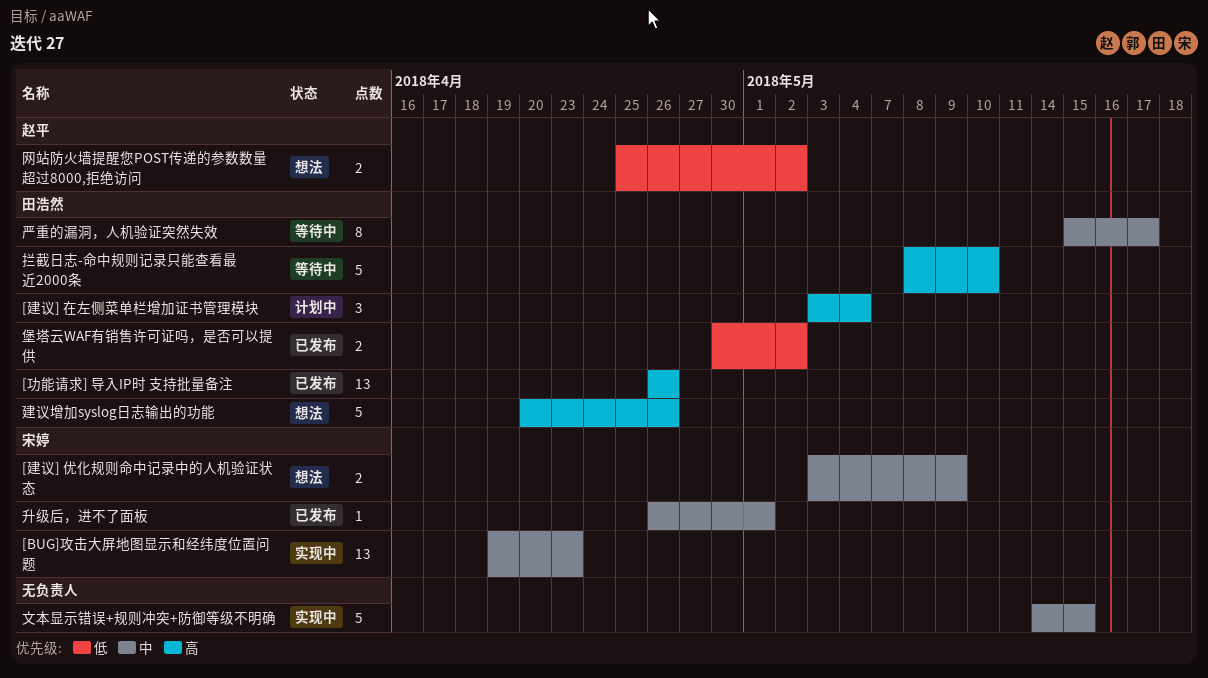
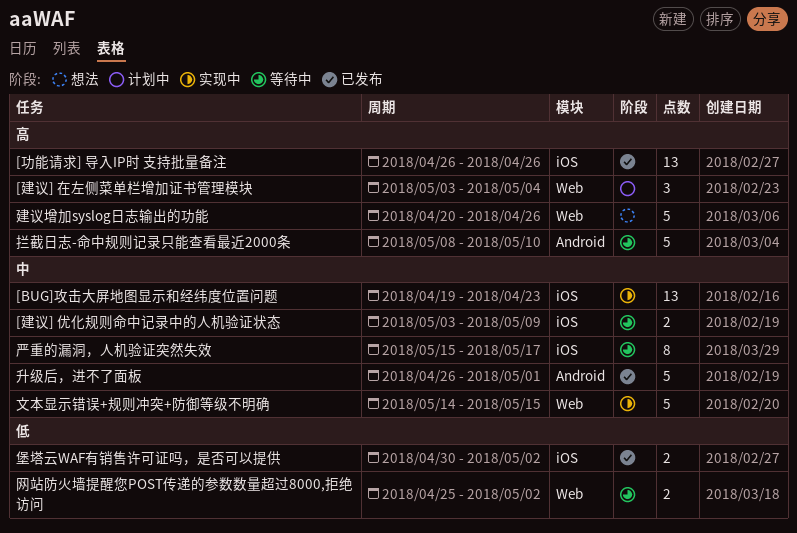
[建议] 优化规则命中记录中的人机验证状态, status: 想法 -> 等待中
升级后，进不了面板, estimate: 1 -> 5
网站防火墙提醒您POST传递的参数数量超过8000,拒绝访问, status: 想法 -> 等待中

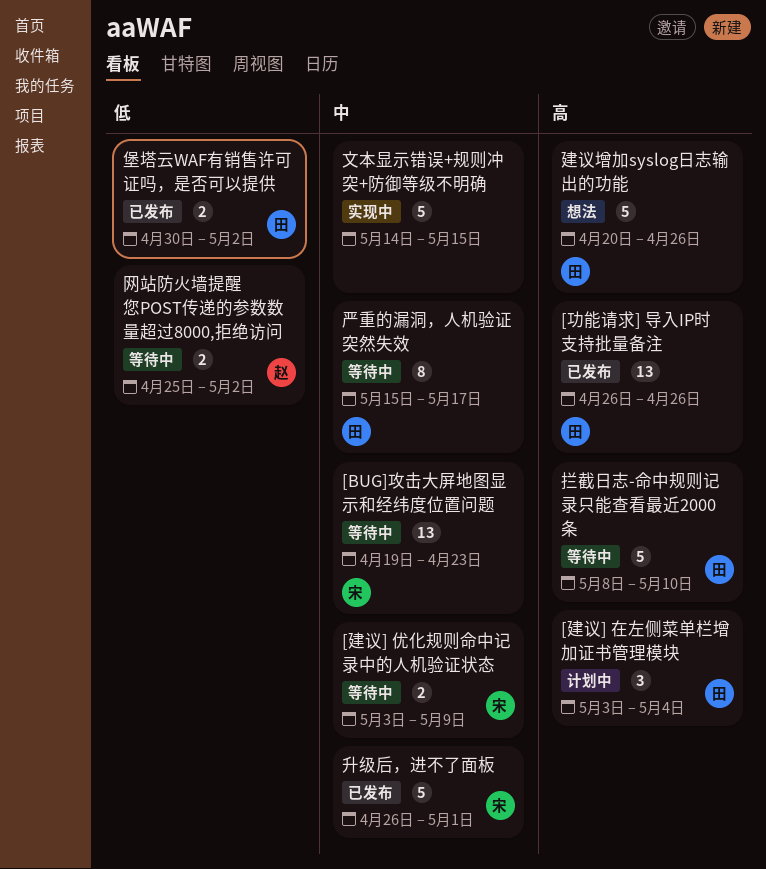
[BUG]攻击大屏地图显示和经纬度位置问题, status: 实现中 -> 等待中

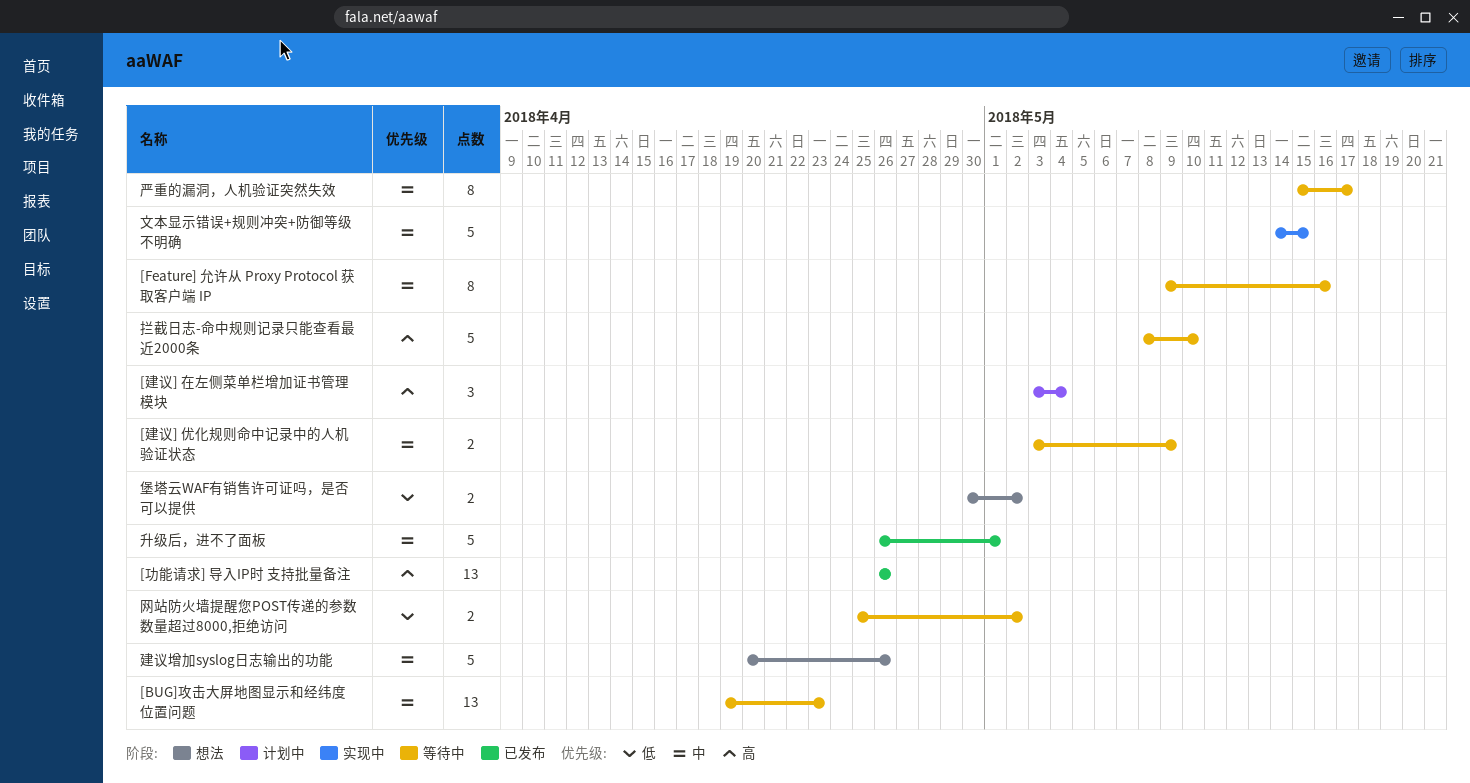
[Feature] 允许从 Proxy Protocol 获取客户端 IP: none -> present
堡塔云WAF有销售许可证吗，是否可以提供, status: 已发布 -> 想法
建议增加syslog日志输出的功能, priority: 高 -> 中

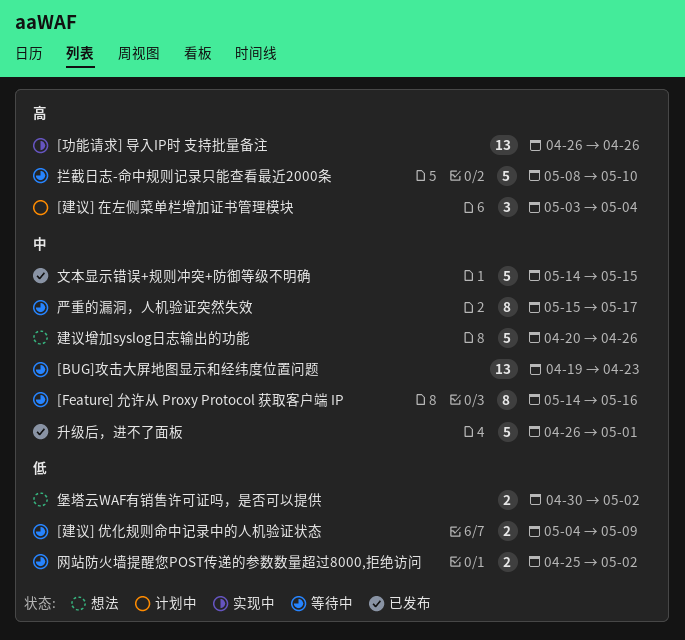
[Feature] 允许从 Proxy Protocol 获取客户端 IP, start: May 9 -> May 14
[功能请求] 导入IP时 支持批量备注, status: 已发布 -> 实现中
[建议] 优化规则命中记录中的人机验证状态, priority: 中 -> 低
[建议] 优化规则命中记录中的人机验证状态, start: May 3 -> May 4
文本显示错误+规则冲突+防御等级不明确, status: 实现中 -> 已发布

